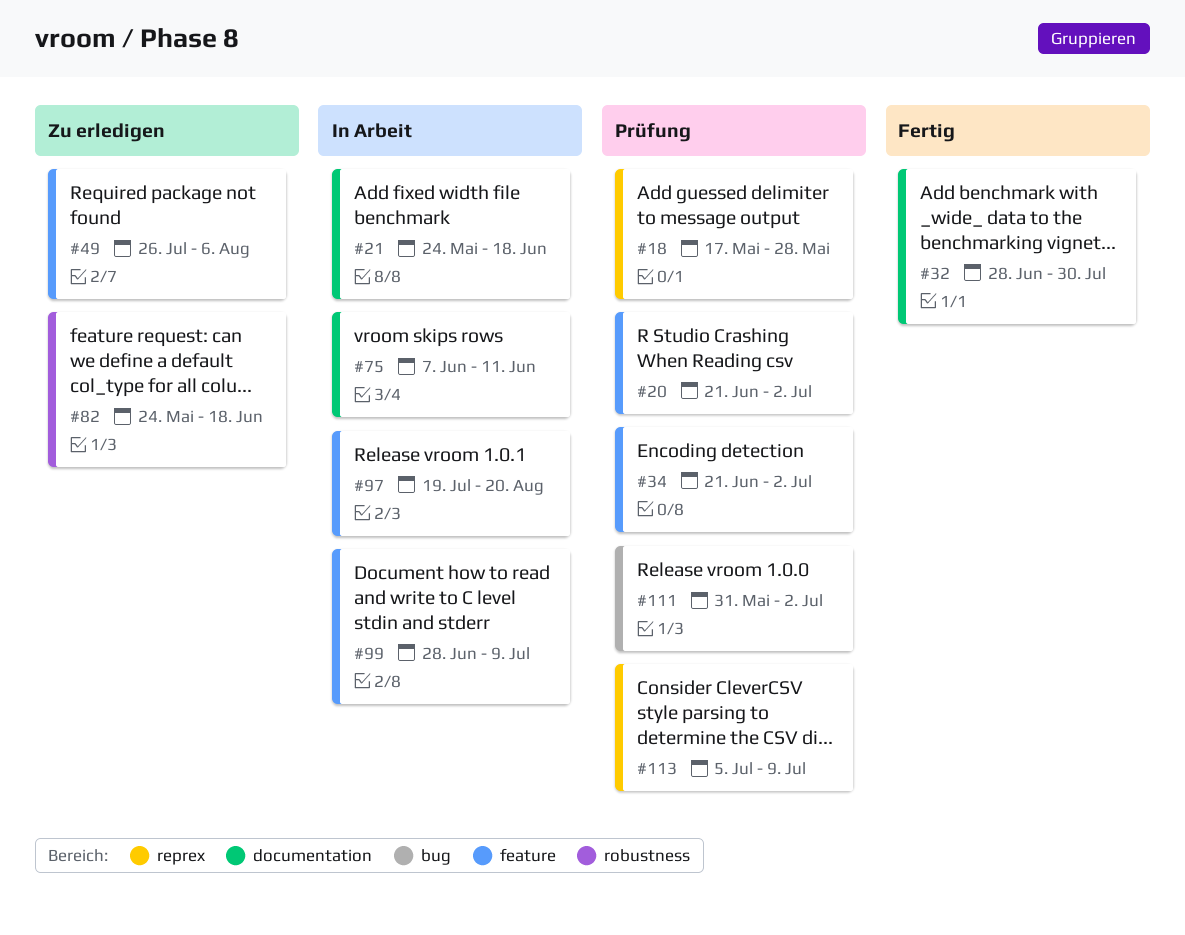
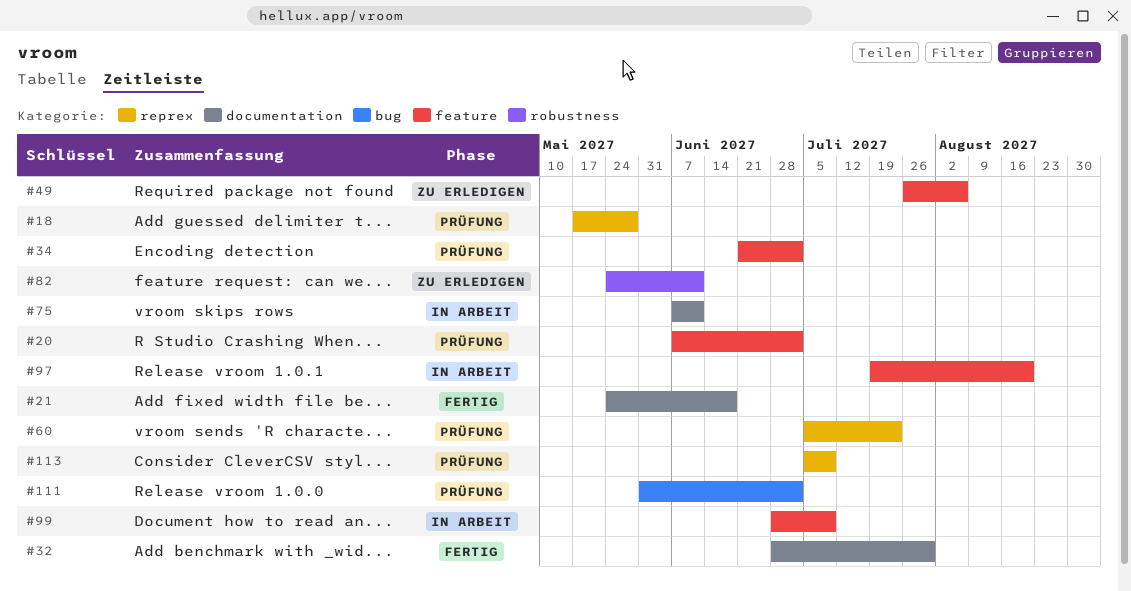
#20, start: Jun 21 -> Jun 7
#21, status: In Arbeit -> Fertig
#60: none -> present
#82, due: Jun 18 -> Jun 11

